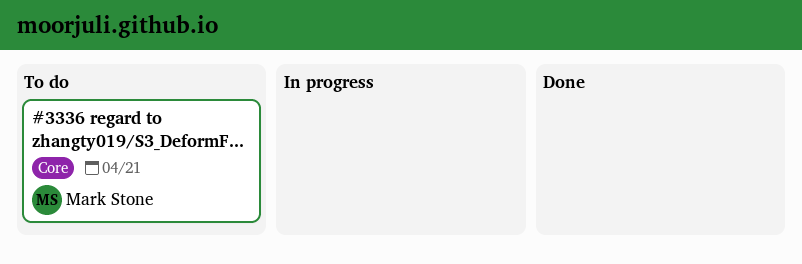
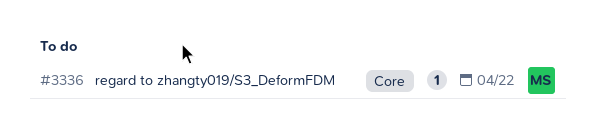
#3336, due: Apr 21 -> Apr 22

